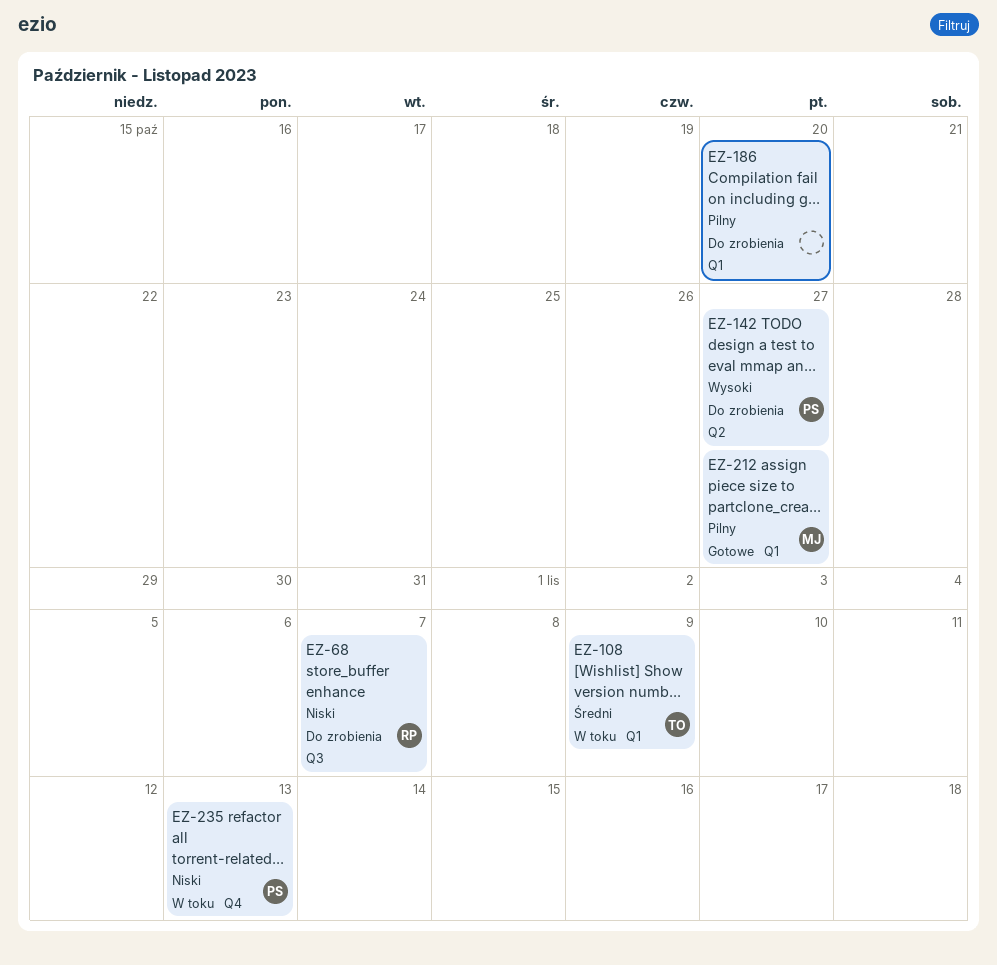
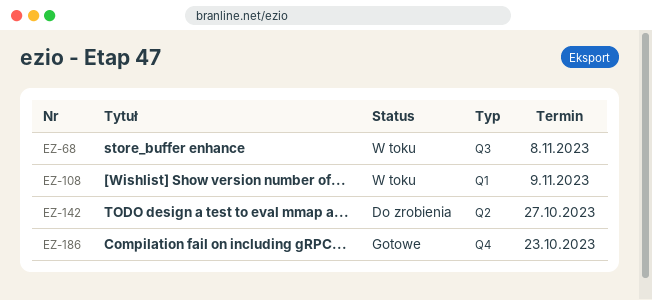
EZ-68, status: Do zrobienia -> W toku
EZ-68, due: Nov 7 -> Nov 8
EZ-186, status: Do zrobienia -> Gotowe
EZ-186, label: Q1 -> Q4
EZ-186, due: Oct 20 -> Oct 23
EZ-212: present -> none
EZ-235: present -> none

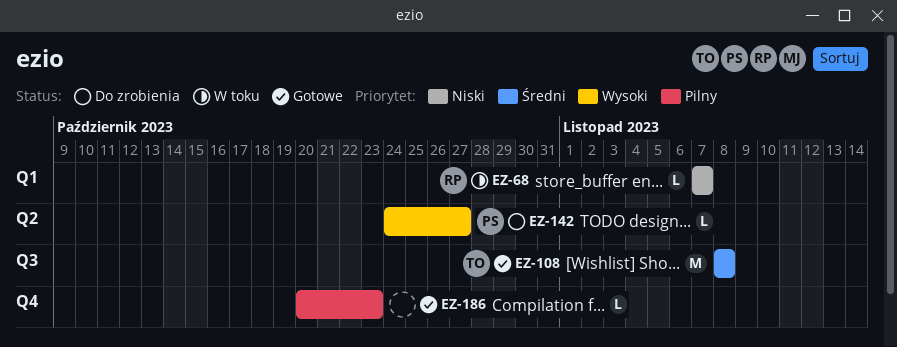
EZ-68, label: Q3 -> Q1
EZ-68, due: Nov 8 -> Nov 7
EZ-108, status: W toku -> Gotowe
EZ-108, label: Q1 -> Q3
EZ-108, due: Nov 9 -> Nov 8

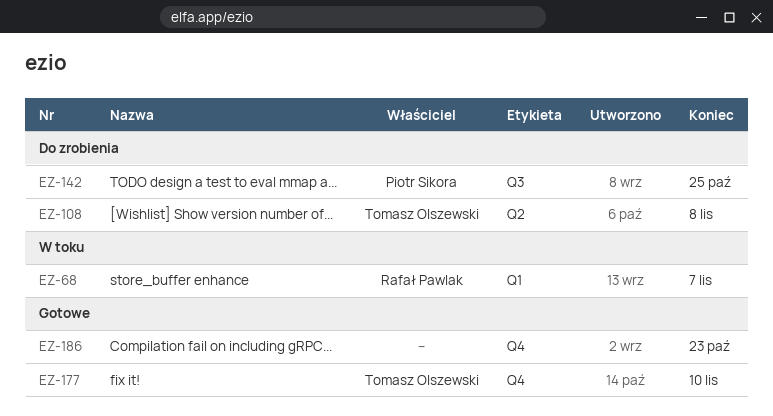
EZ-108, status: Gotowe -> Do zrobienia
EZ-108, label: Q3 -> Q2
EZ-142, label: Q2 -> Q3
EZ-142, due: Oct 27 -> Oct 25
EZ-177: none -> present

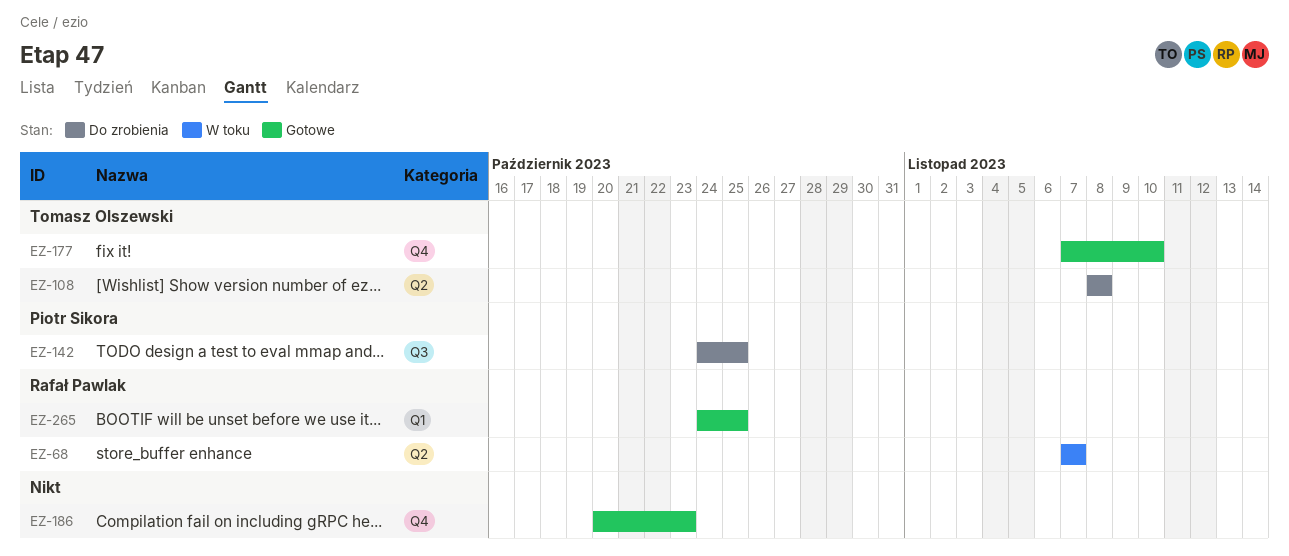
EZ-68, label: Q1 -> Q2
EZ-265: none -> present

